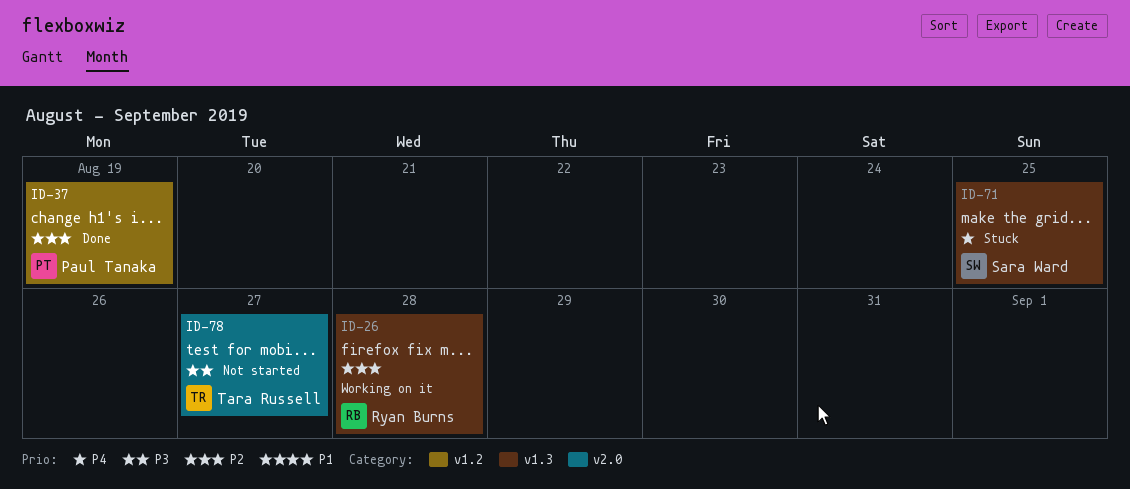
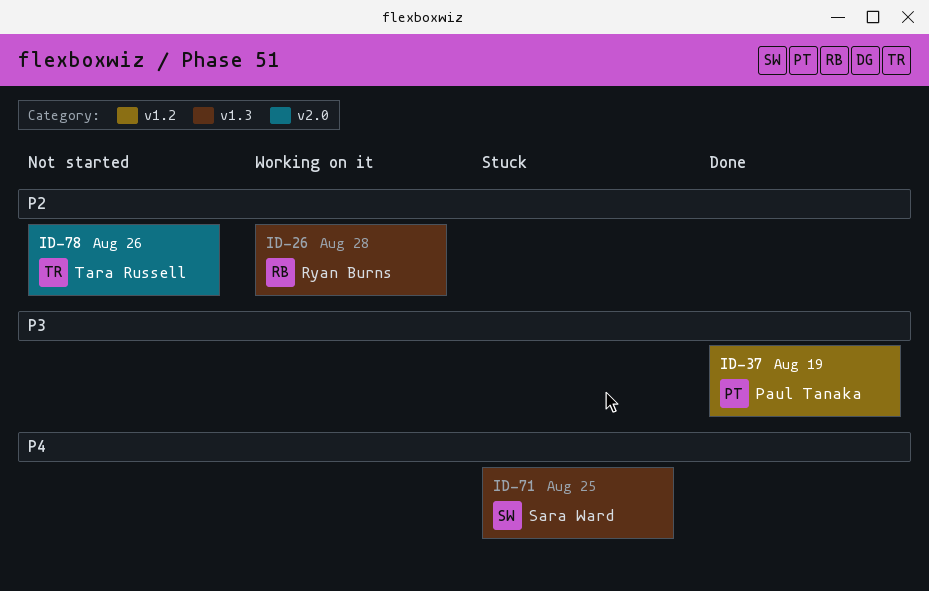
ID-37, priority: P2 -> P3
ID-78, priority: P3 -> P2
ID-78, due: Aug 27 -> Aug 26

